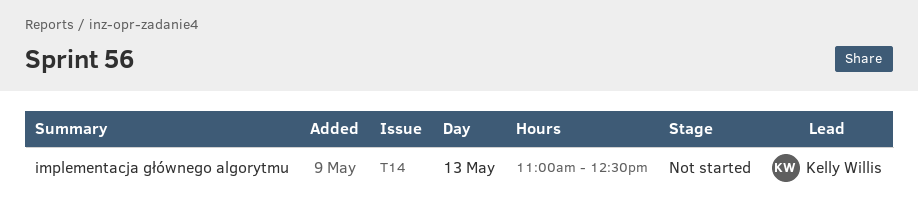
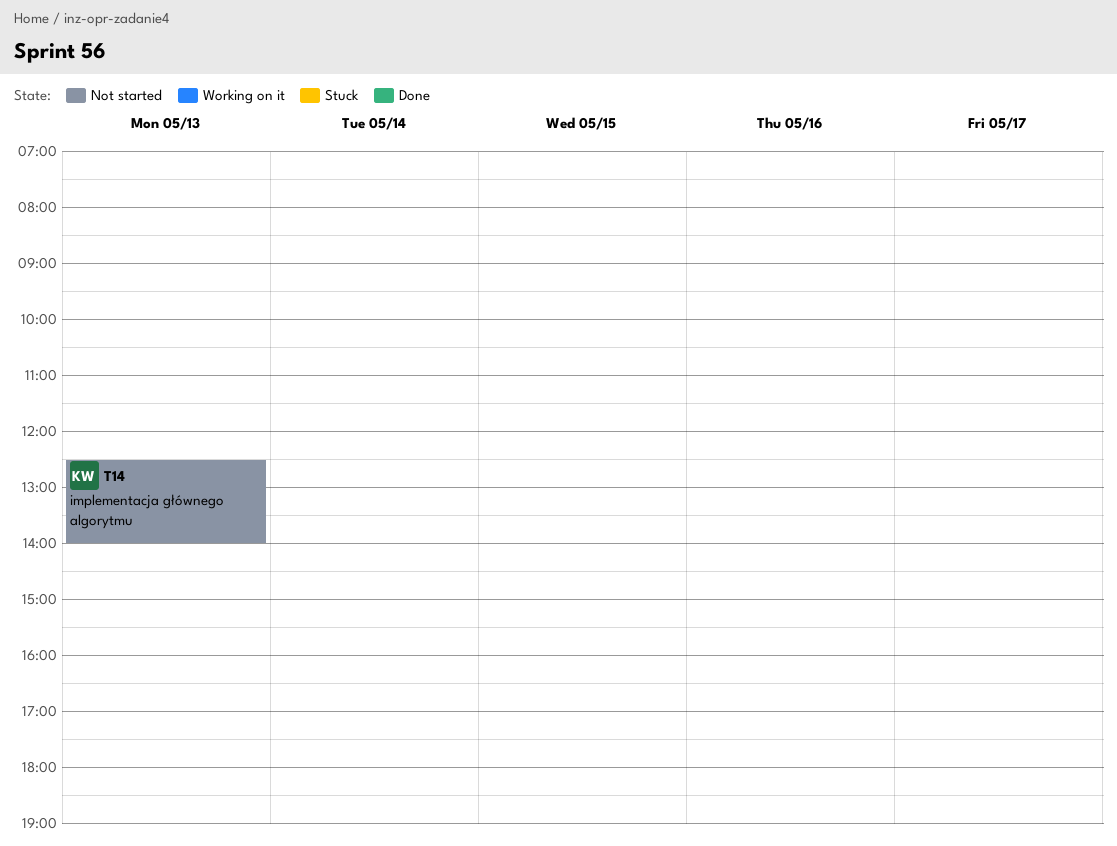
T14, begins: 11:00 -> 12:30
T14, ends: 12:30 -> 14:00

